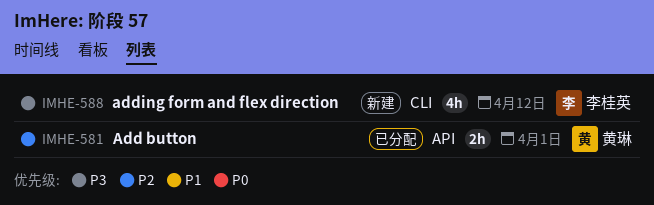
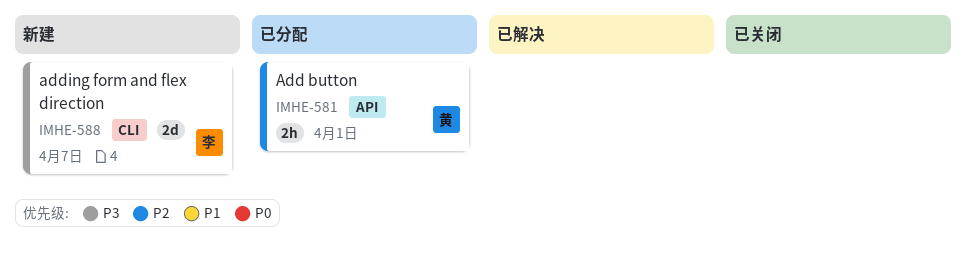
IMHE-588, estimate: 4h -> 2d
IMHE-588, due: Apr 12 -> Apr 7

